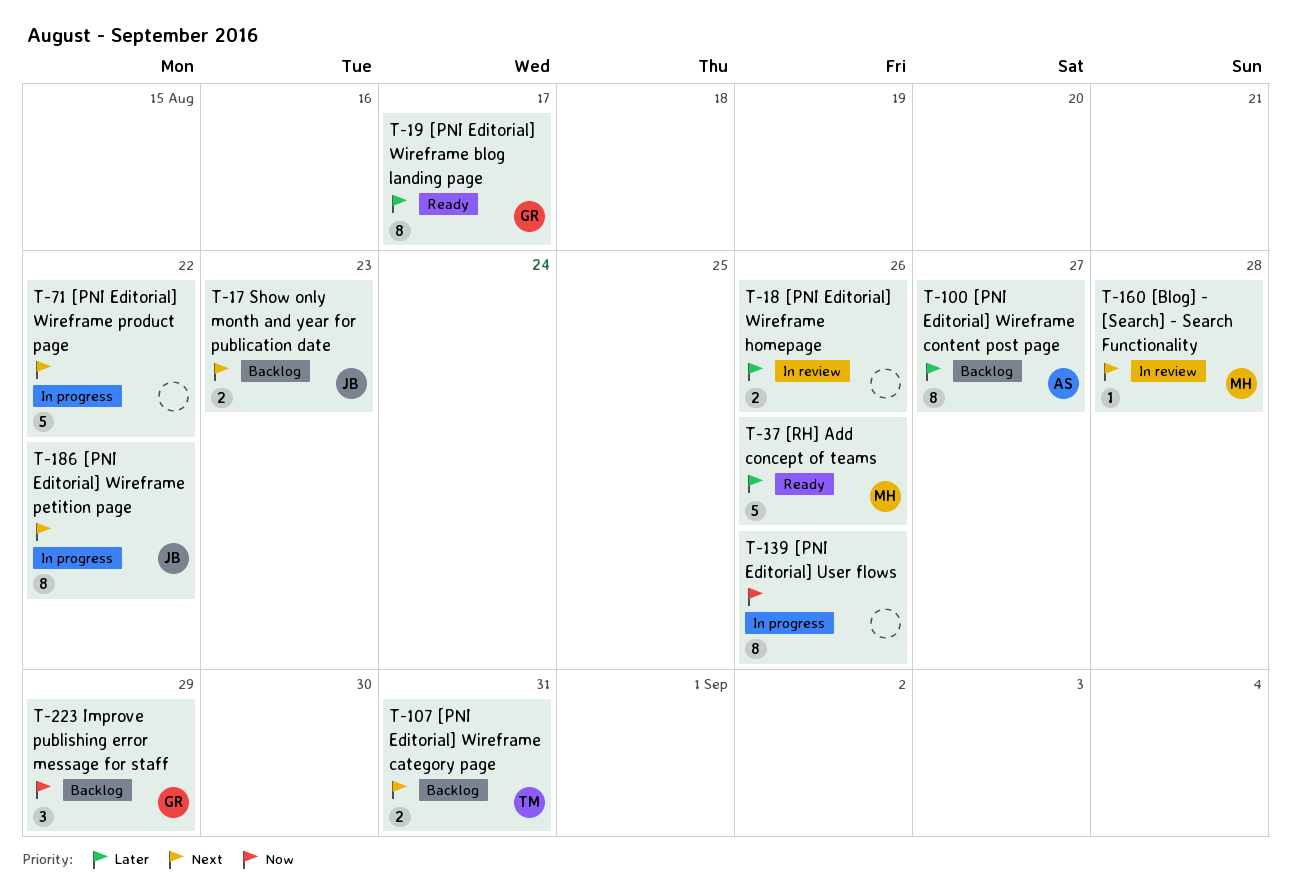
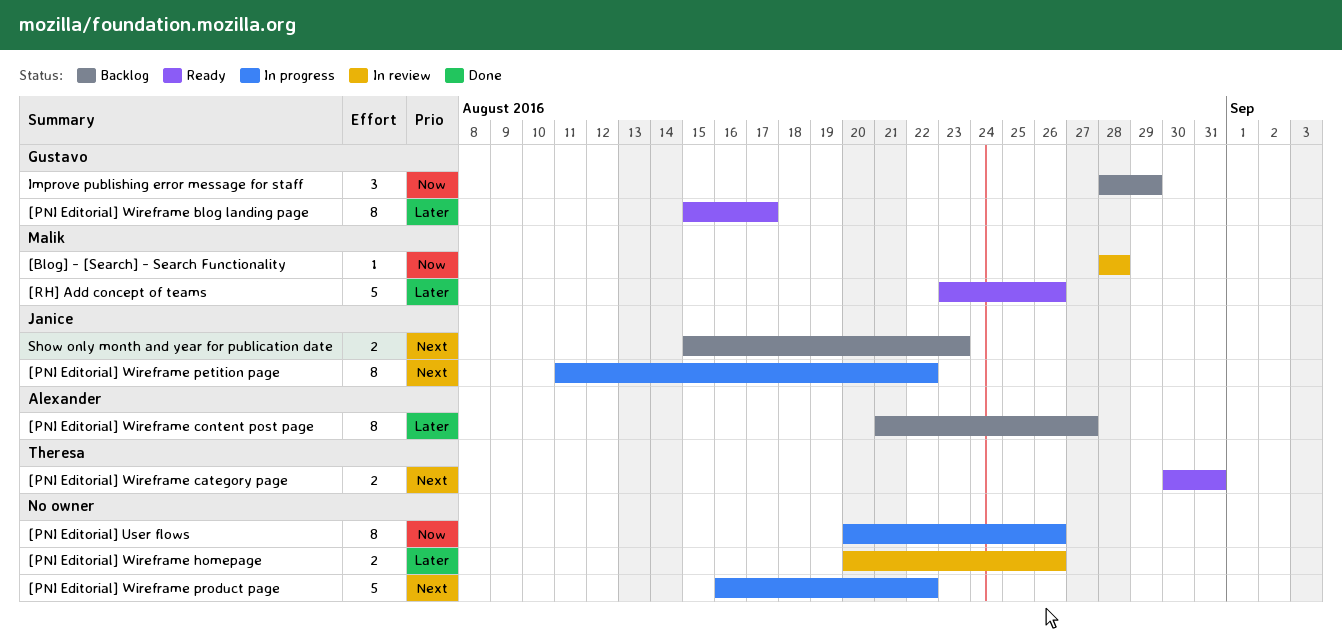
[Blog] - [Search] - Search Functionality, priority: Next -> Now
[PNI Editorial] Wireframe category page, status: Backlog -> Ready

